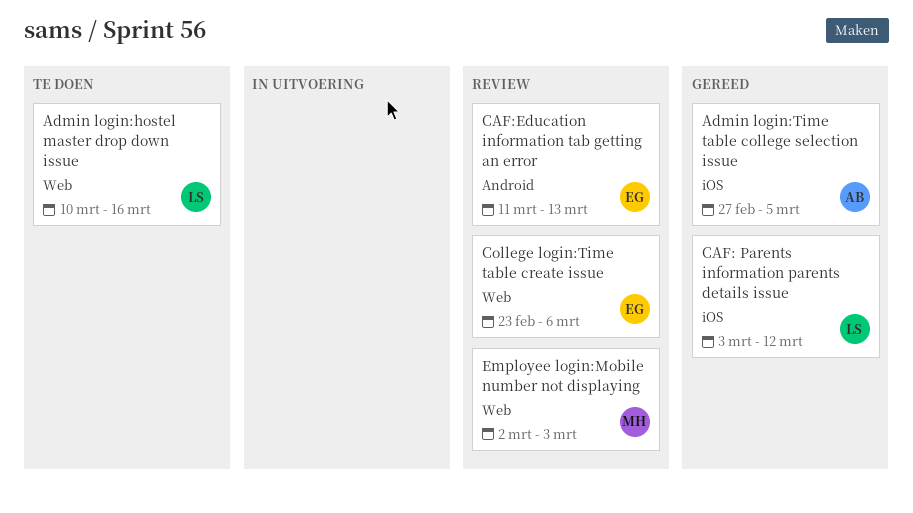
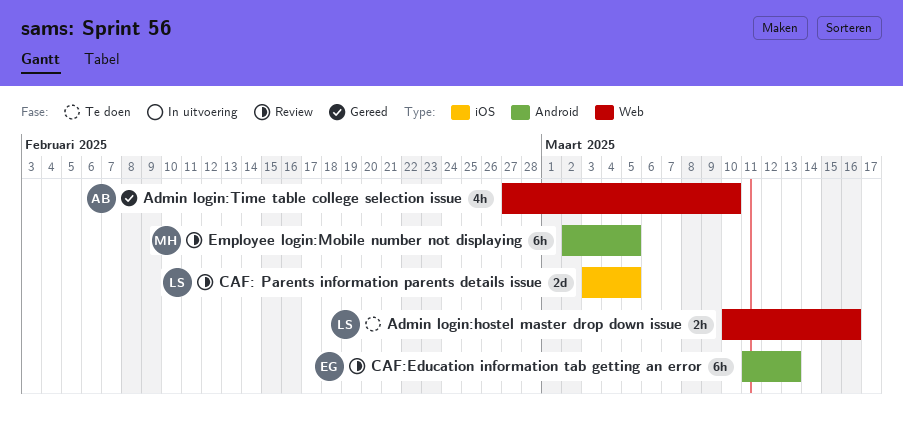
Admin login:Time table college selection issue, label: iOS -> Web
Admin login:Time table college selection issue, due: Mar 5 -> Mar 10
CAF: Parents information parents details issue, status: Gereed -> Review
CAF: Parents information parents details issue, due: Mar 12 -> Mar 5
College login:Time table create issue: present -> none
Employee login:Mobile number not displaying, label: Web -> Android
Employee login:Mobile number not displaying, due: Mar 3 -> Mar 5

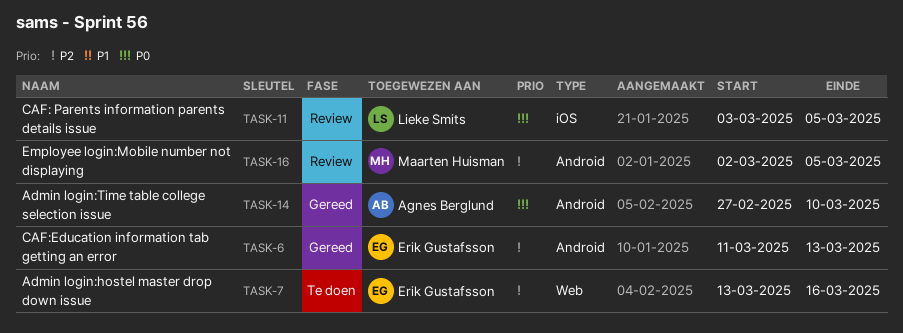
Admin login:hostel master drop down issue, owner: Lieke Smits -> Erik Gustafsson
Admin login:hostel master drop down issue, start: Mar 10 -> Mar 13
Admin login:Time table college selection issue, label: Web -> Android
CAF:Education information tab getting an error, status: Review -> Gereed

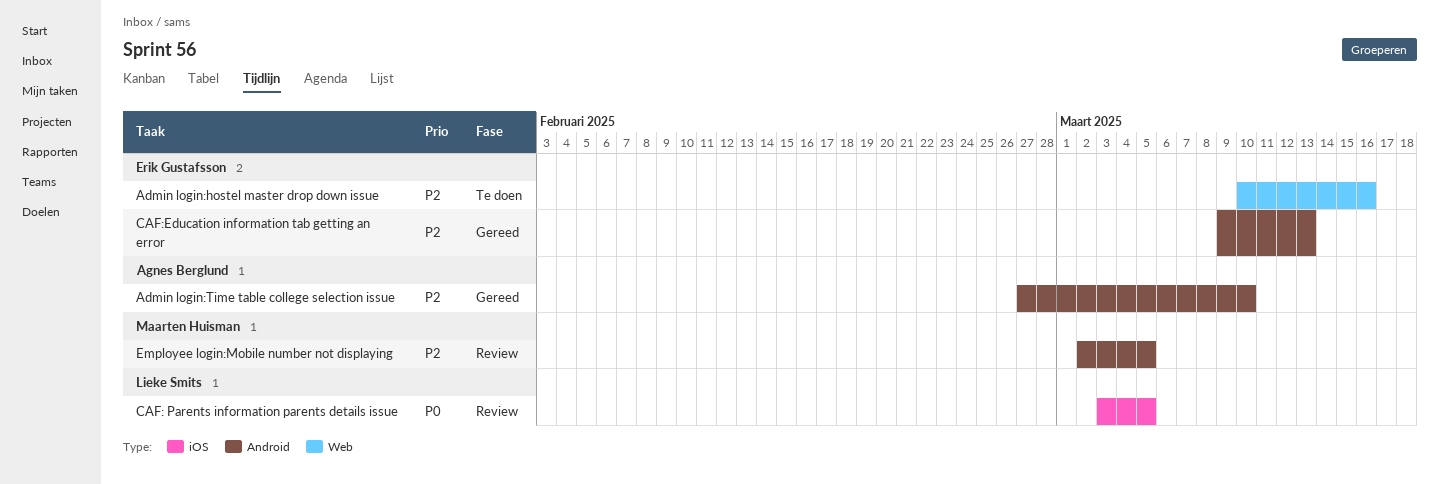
Admin login:hostel master drop down issue, start: Mar 13 -> Mar 10
Admin login:Time table college selection issue, priority: P0 -> P2
CAF:Education information tab getting an error, start: Mar 11 -> Mar 9

